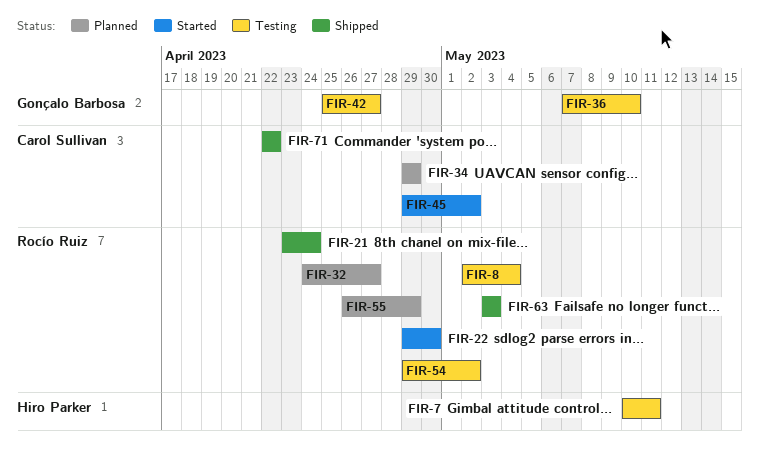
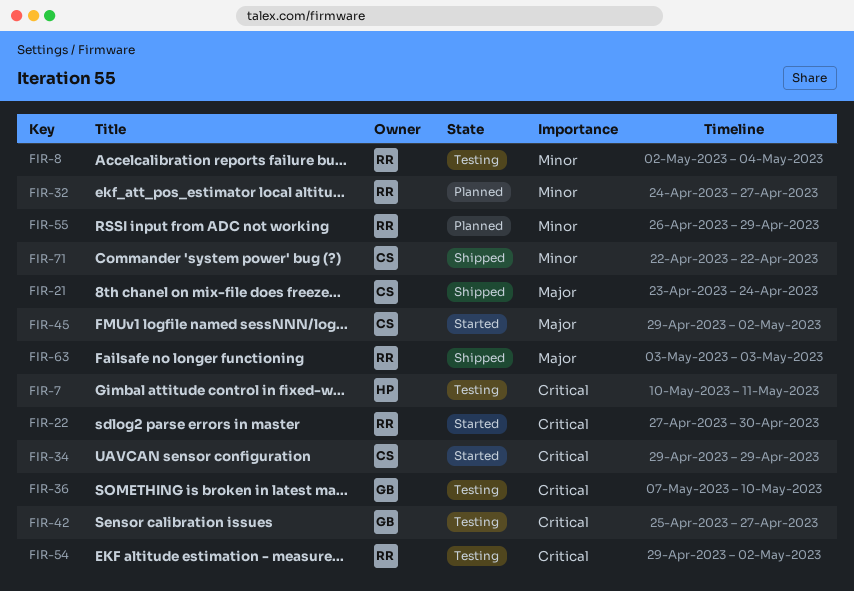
FIR-21, owner: Rocío Ruiz -> Carol Sullivan
FIR-22, start: Apr 29 -> Apr 27
FIR-34, status: Planned -> Started

